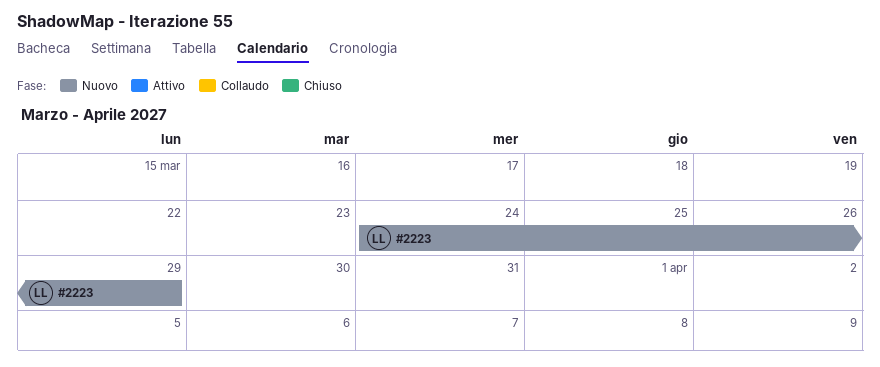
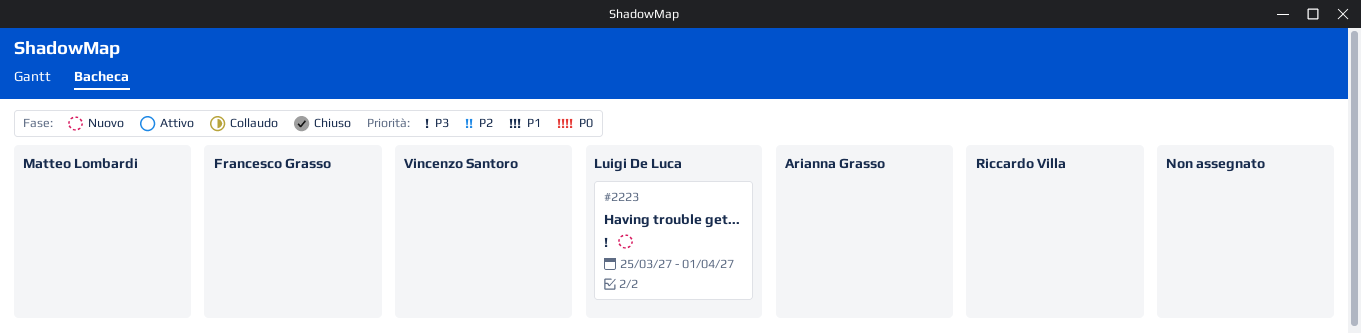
#2223, start: Mar 24 -> Mar 25
#2223, due: Mar 29 -> Apr 1

